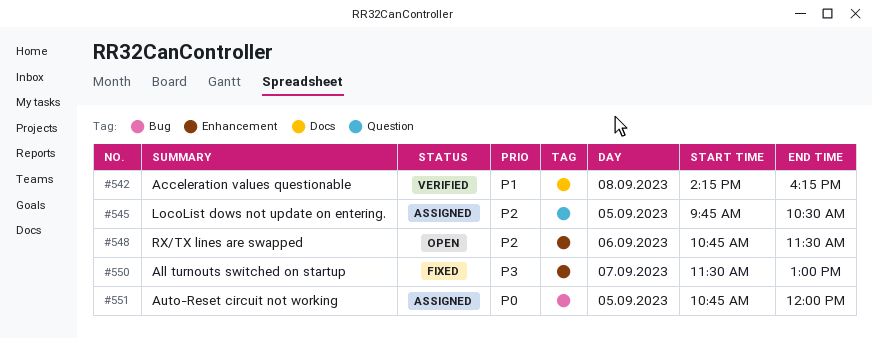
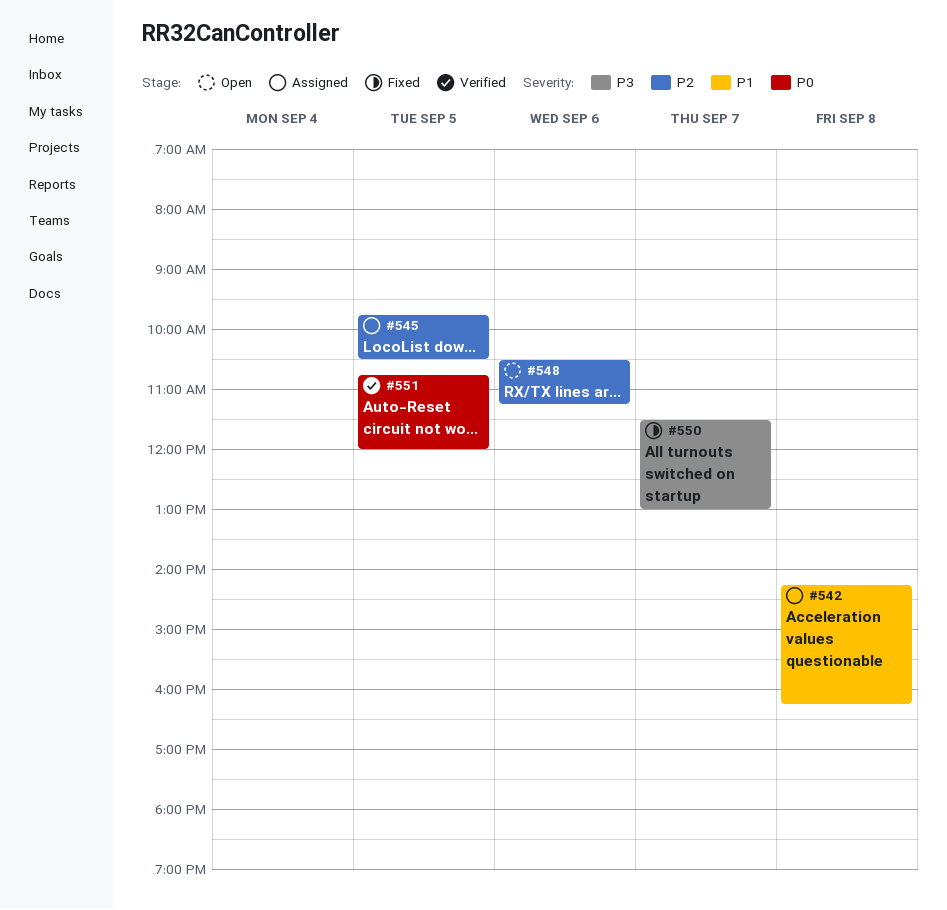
#542, status: Verified -> Assigned
#548, begins: 10:45 -> 10:30
#548, ends: 11:30 -> 11:15
#551, status: Assigned -> Verified

